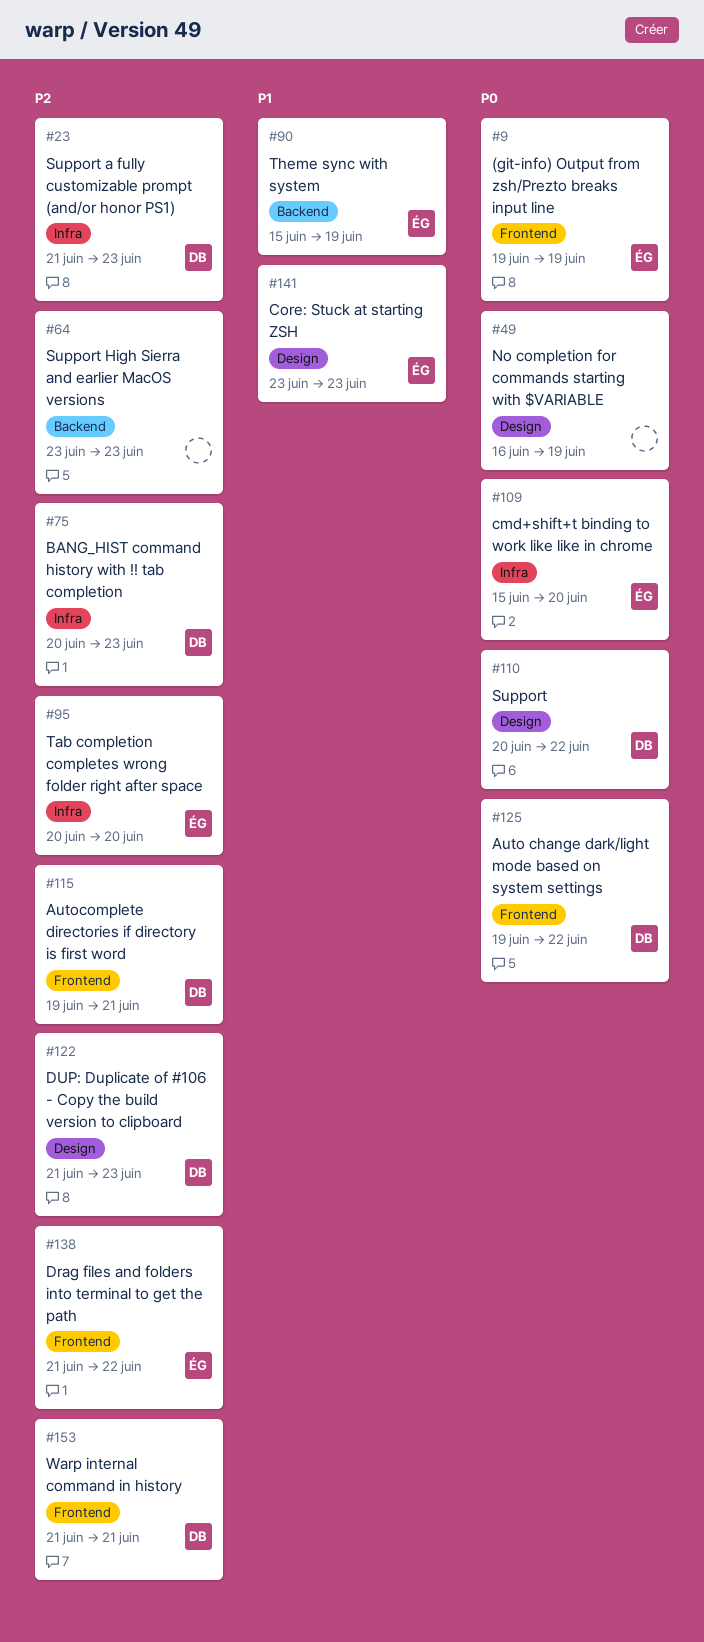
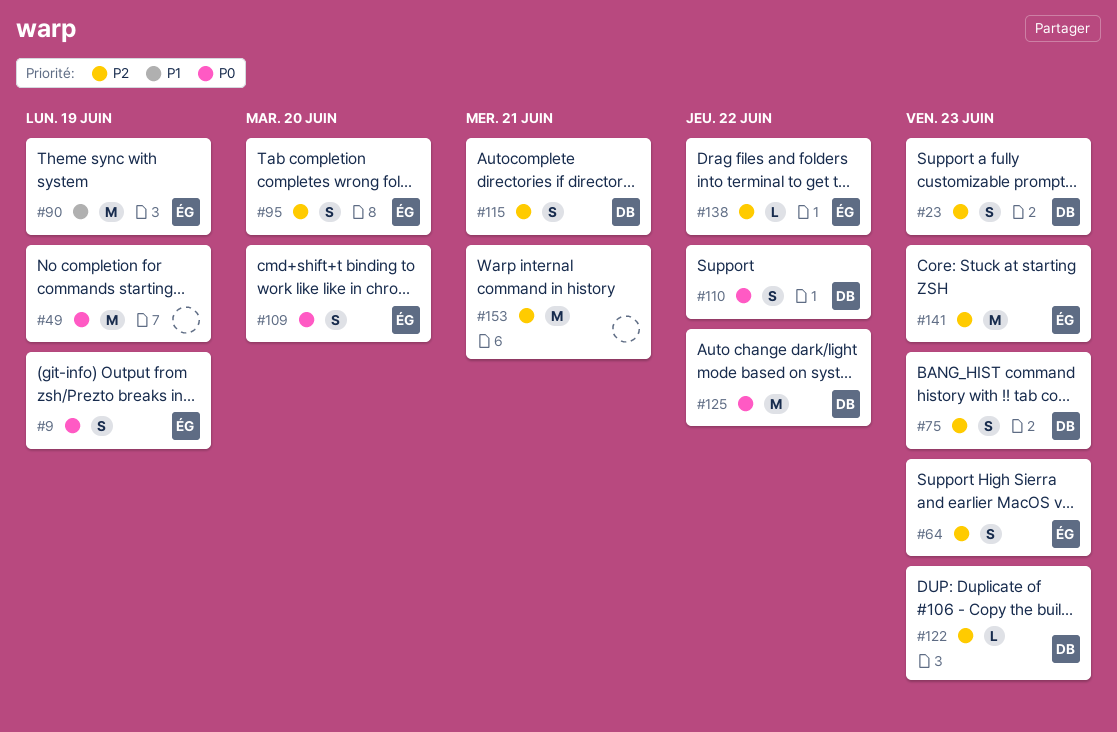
#64, owner: none -> ÉG
#141, priority: P1 -> P2
#153, owner: DB -> none

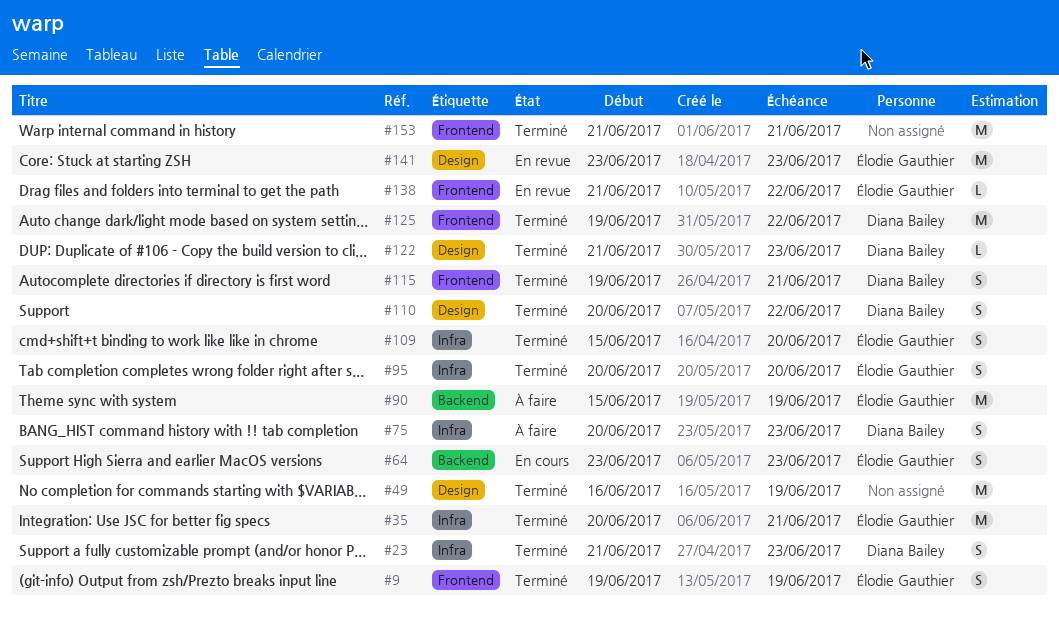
#35: none -> present

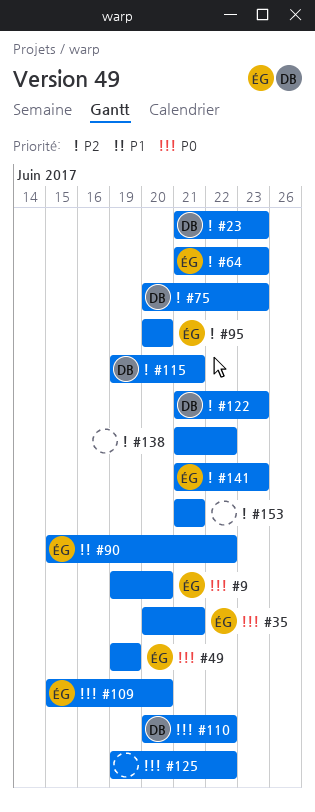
#9, due: Jun 19 -> Jun 20
#49, owner: none -> Élodie Gauthier
#49, start: Jun 16 -> Jun 19
#64, start: Jun 23 -> Jun 21
#90, due: Jun 19 -> Jun 22
#125, owner: Diana Bailey -> none
#138, owner: Élodie Gauthier -> none
#141, start: Jun 23 -> Jun 21

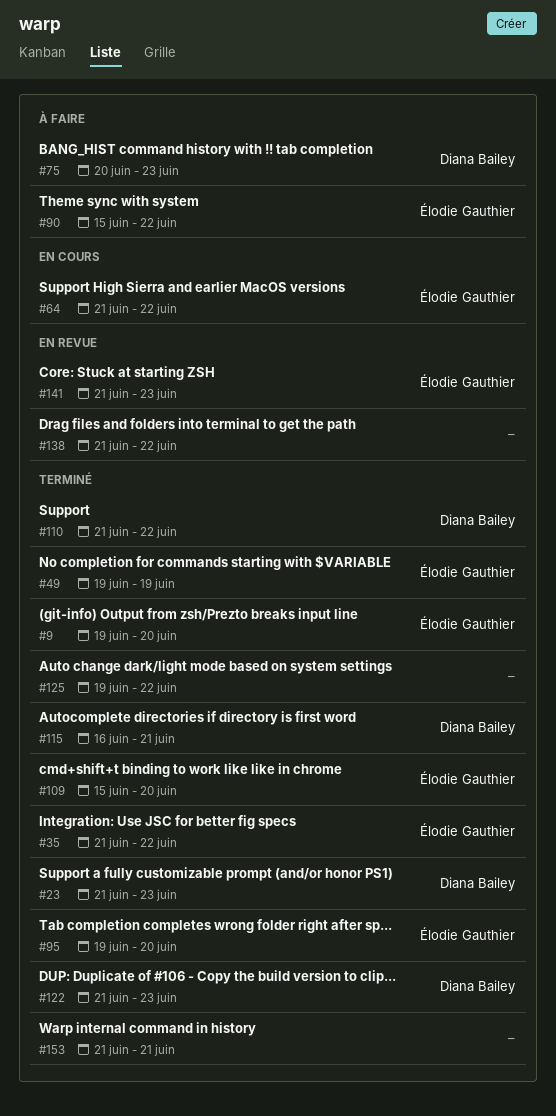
#35, start: Jun 20 -> Jun 21
#35, due: Jun 21 -> Jun 22
#64, due: Jun 23 -> Jun 22
#95, start: Jun 20 -> Jun 19
#110, start: Jun 20 -> Jun 21
#115, start: Jun 19 -> Jun 16

